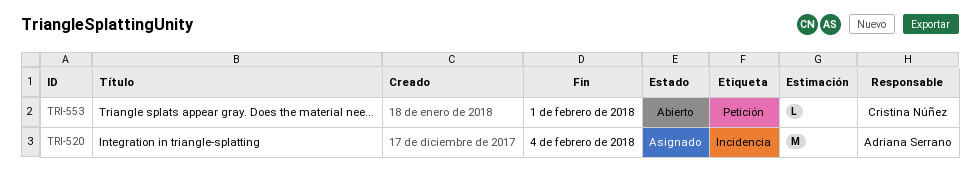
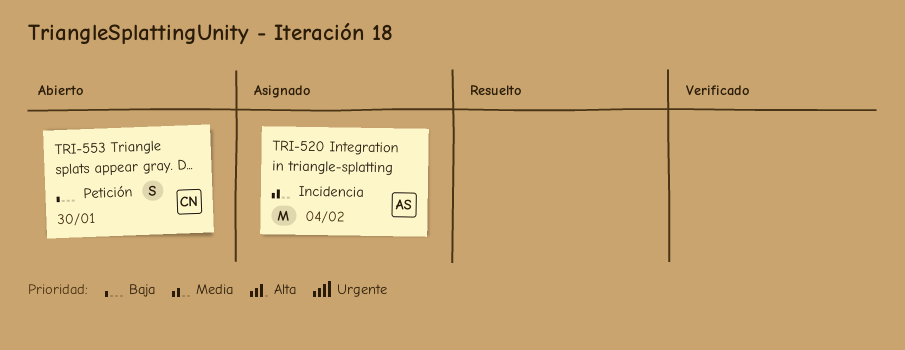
TRI-553, estimate: L -> S
TRI-553, due: Feb 1 -> Jan 30

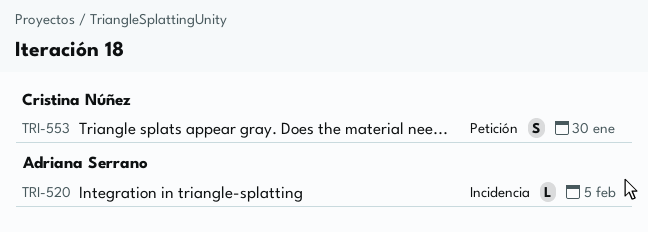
TRI-520, estimate: M -> L
TRI-520, due: Feb 4 -> Feb 5

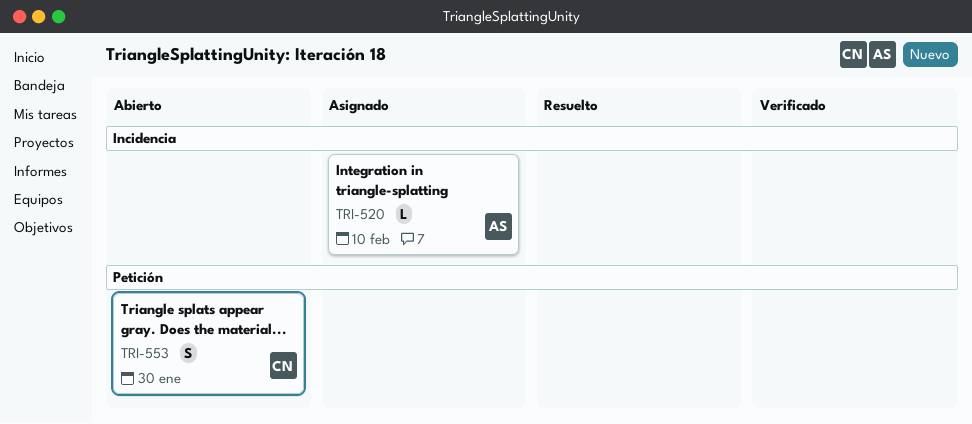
TRI-520, due: Feb 5 -> Feb 10

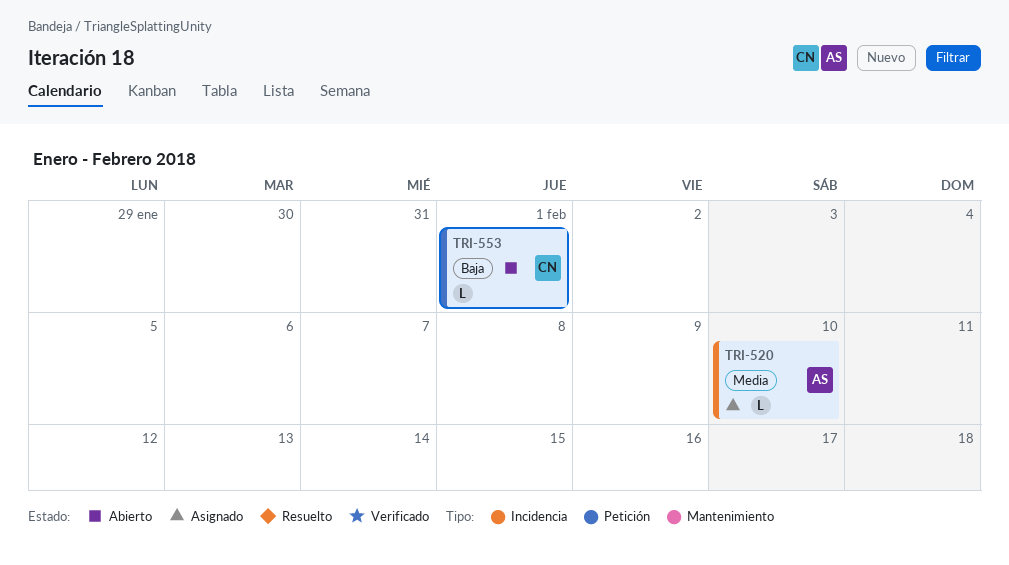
TRI-553, estimate: S -> L
TRI-553, due: Jan 30 -> Feb 1

